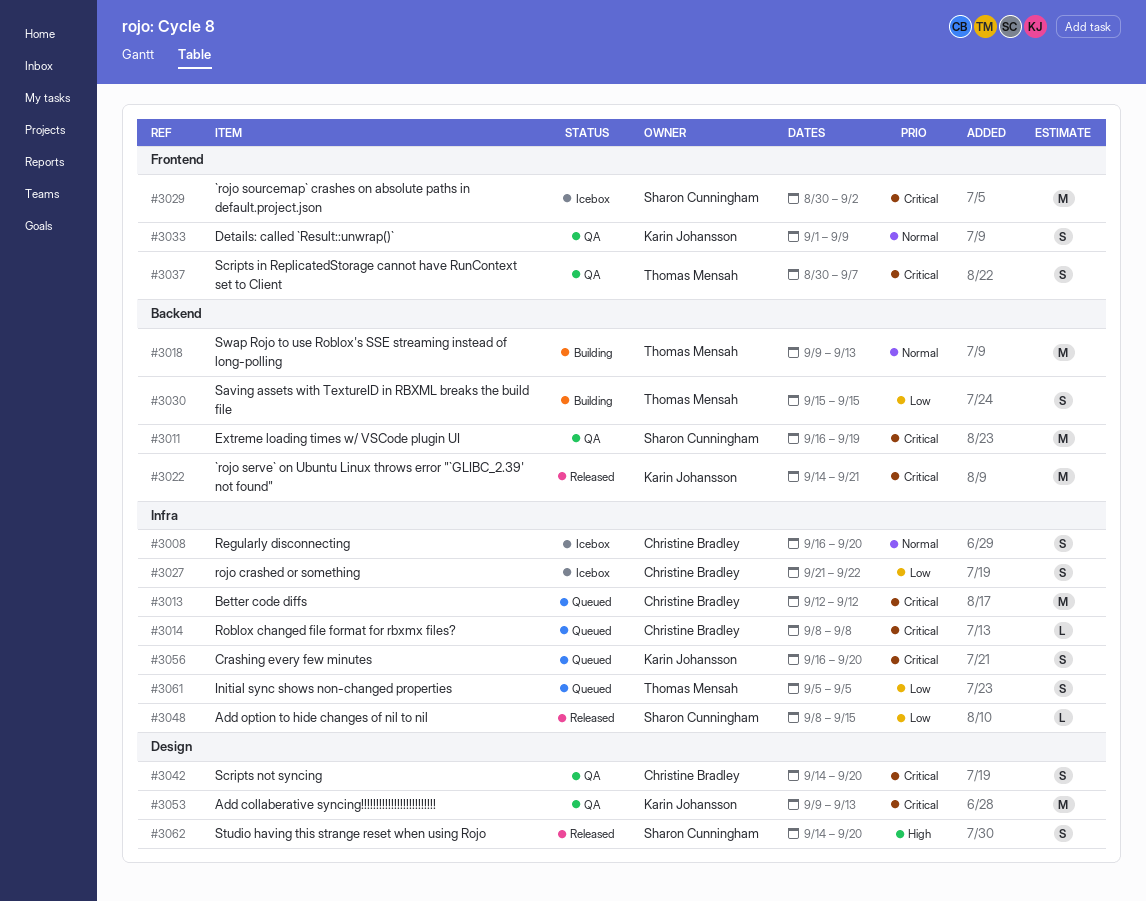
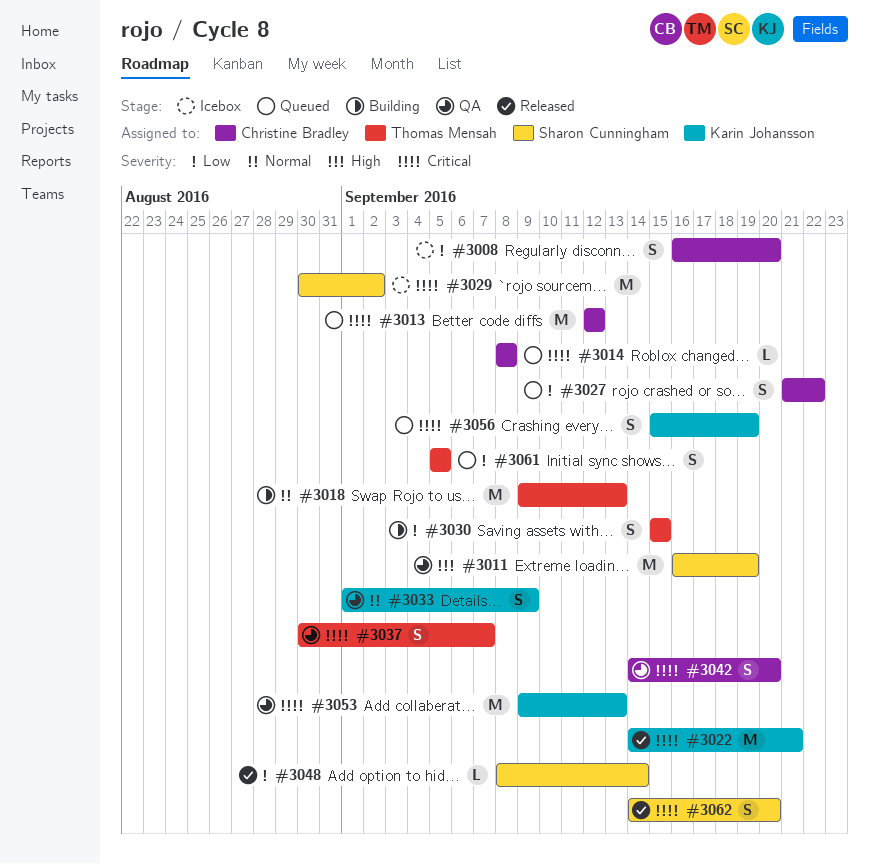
#3008, priority: Normal -> Low
#3011, priority: Critical -> High
#3027, status: Icebox -> Queued
#3048, due: Sep 15 -> Sep 14
#3056, start: Sep 16 -> Sep 15
#3056, due: Sep 20 -> Sep 19
#3062, priority: High -> Critical

